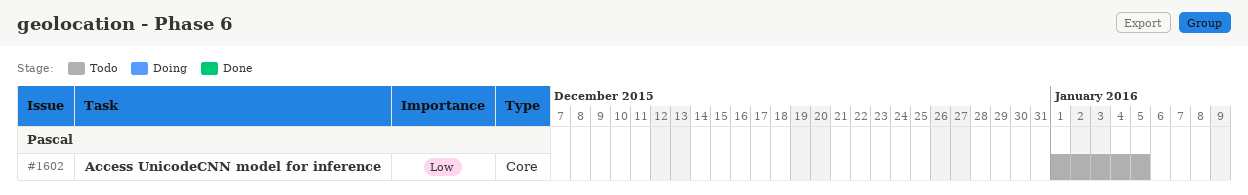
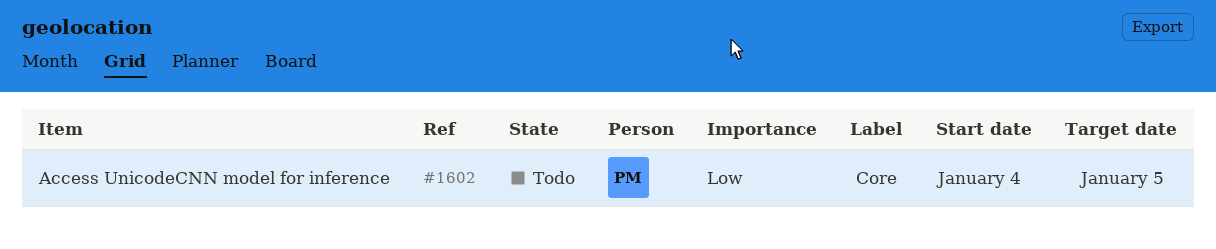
#1602, start: Jan 1 -> Jan 4

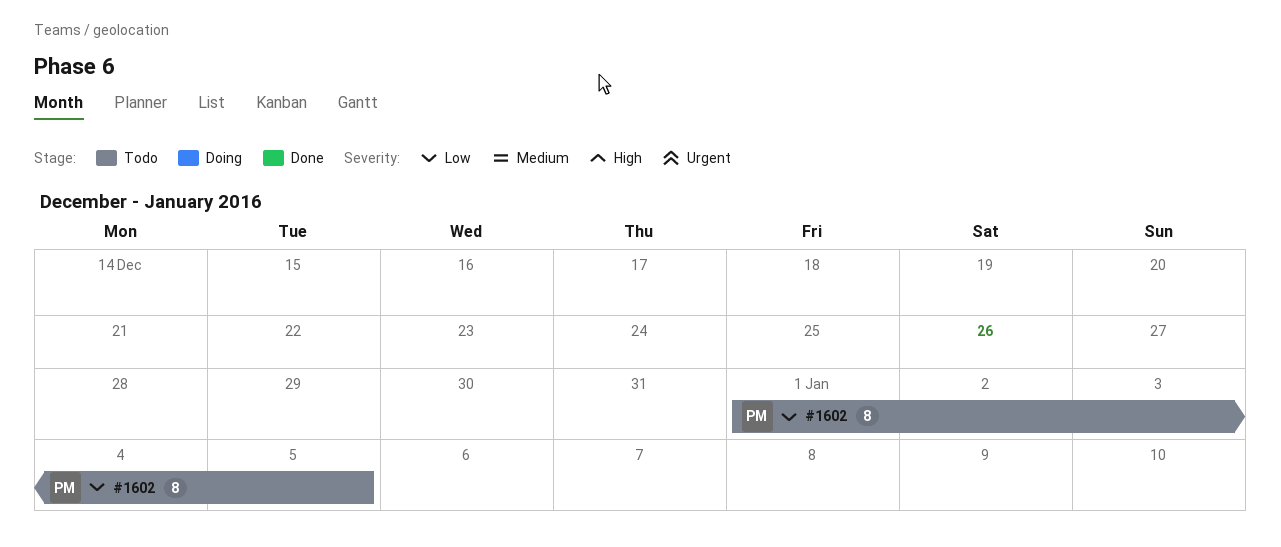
#1602, start: Jan 4 -> Jan 1

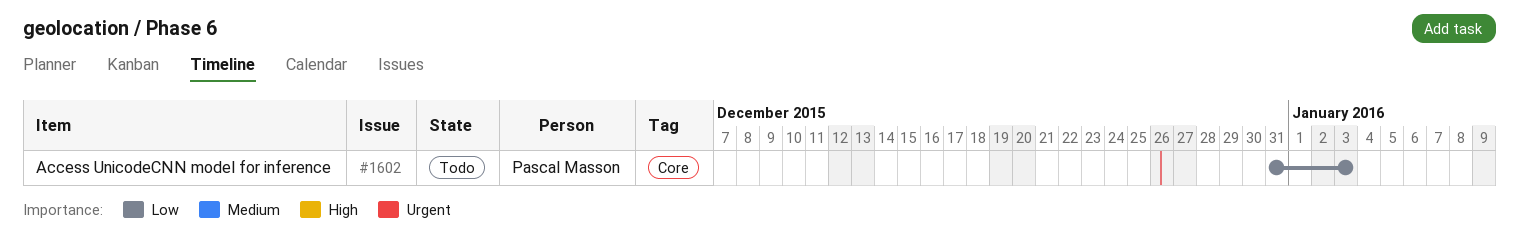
#1602, start: Jan 1 -> Dec 31
#1602, due: Jan 5 -> Jan 3

